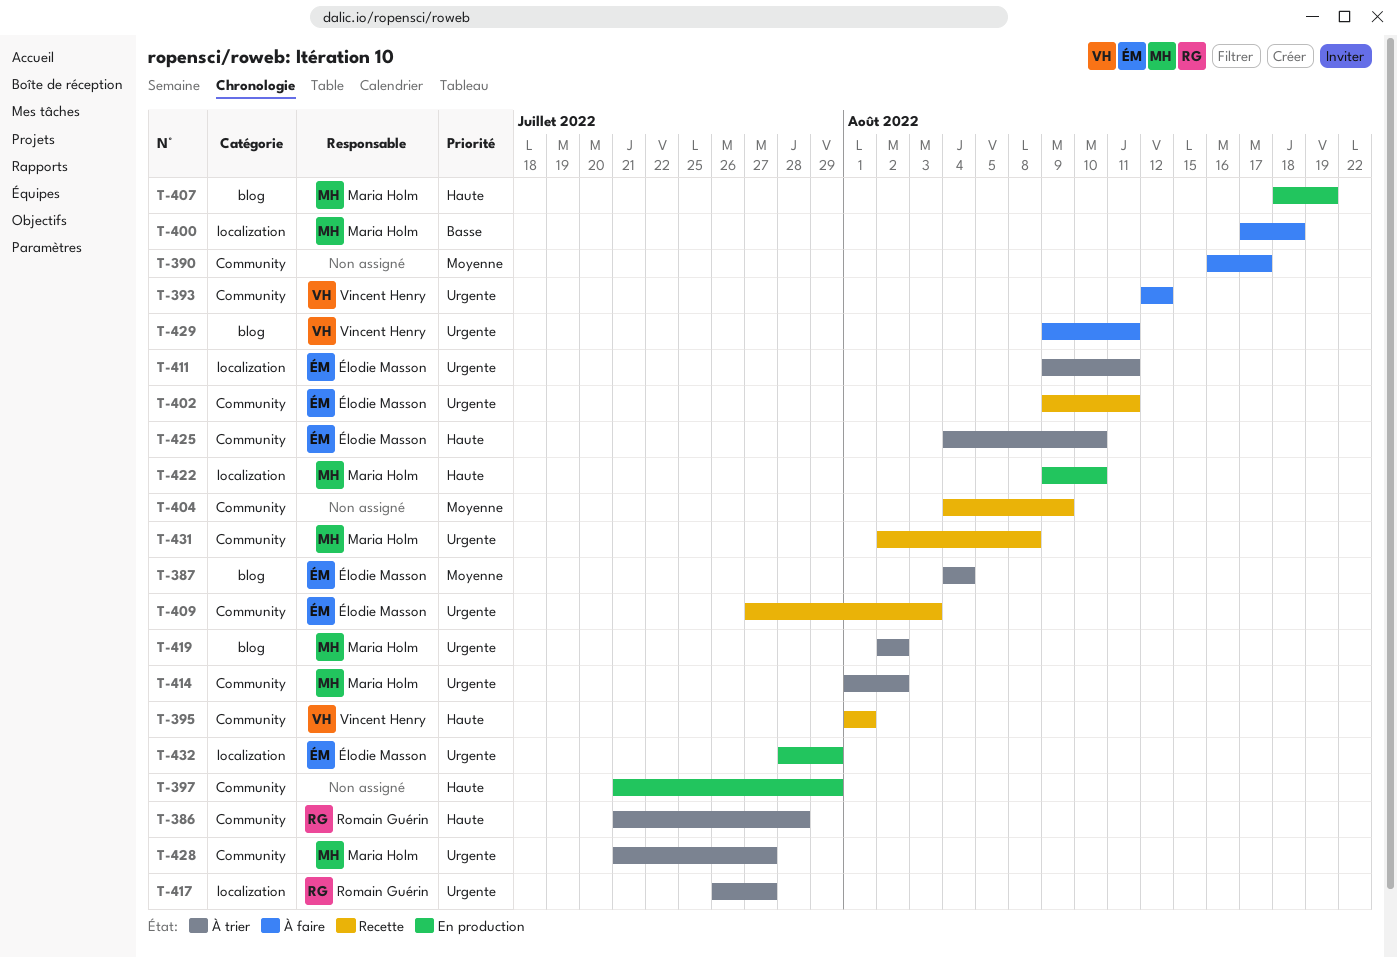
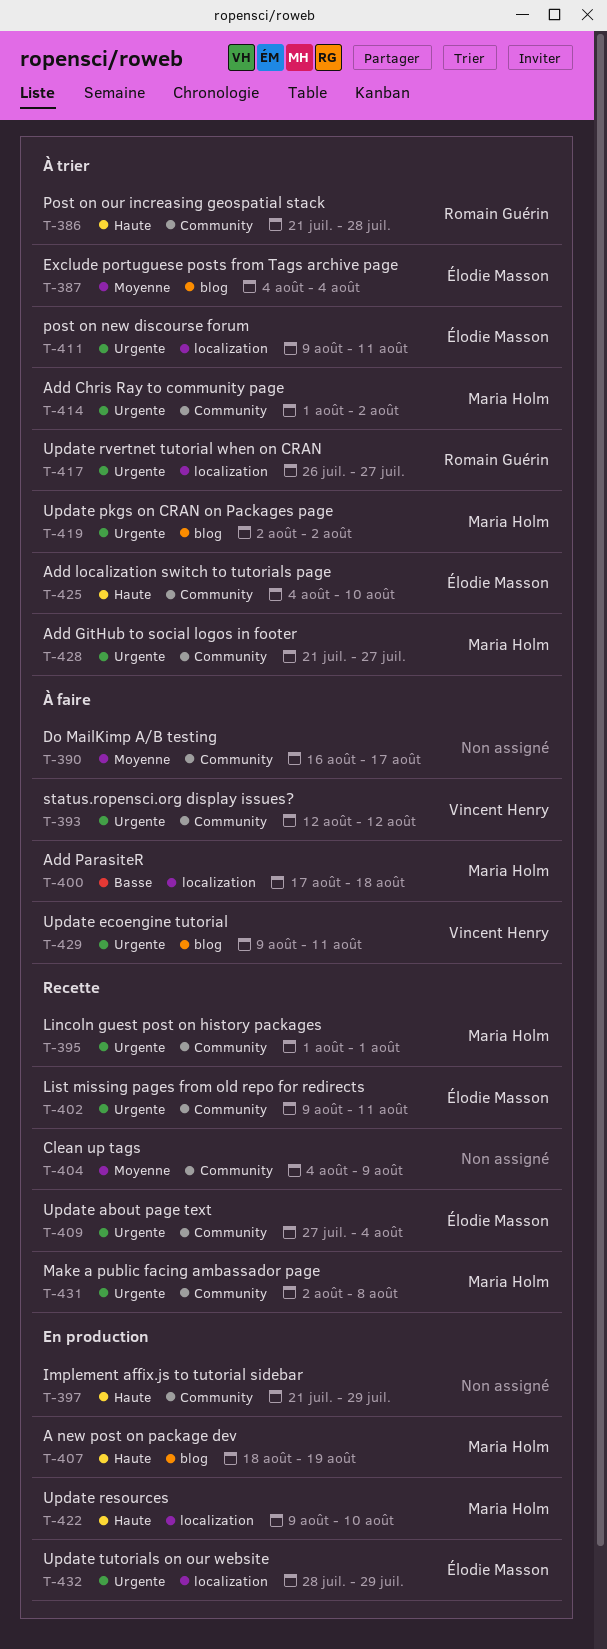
T-395, owner: Vincent Henry -> Maria Holm
T-395, priority: Haute -> Urgente
T-409, due: Aug 3 -> Aug 4

